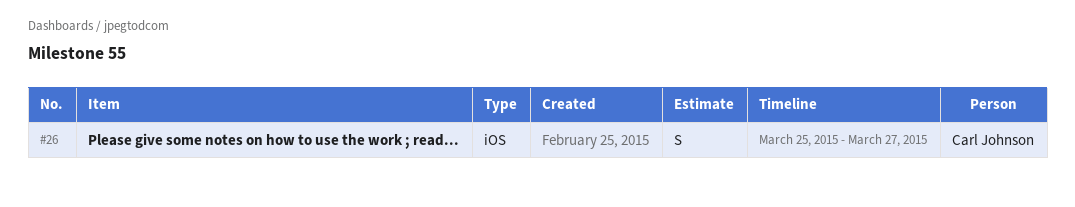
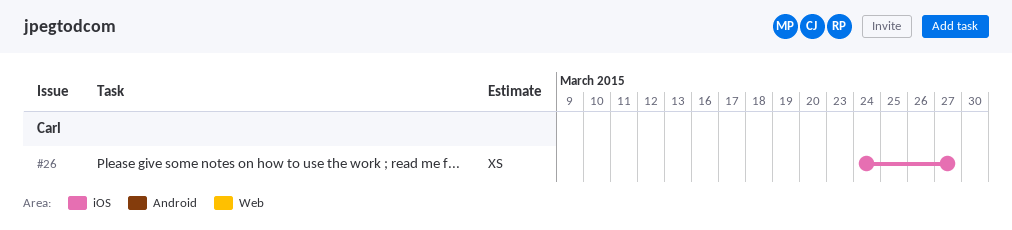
#26, estimate: S -> XS
#26, start: Mar 25 -> Mar 24

